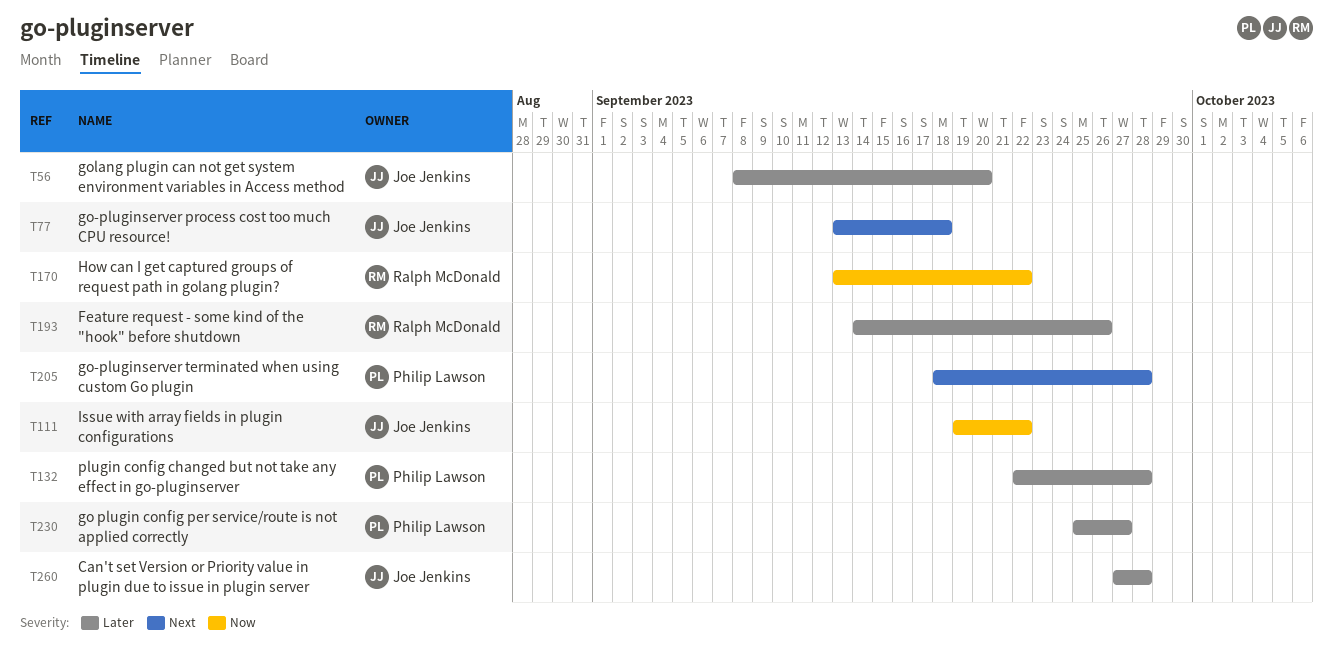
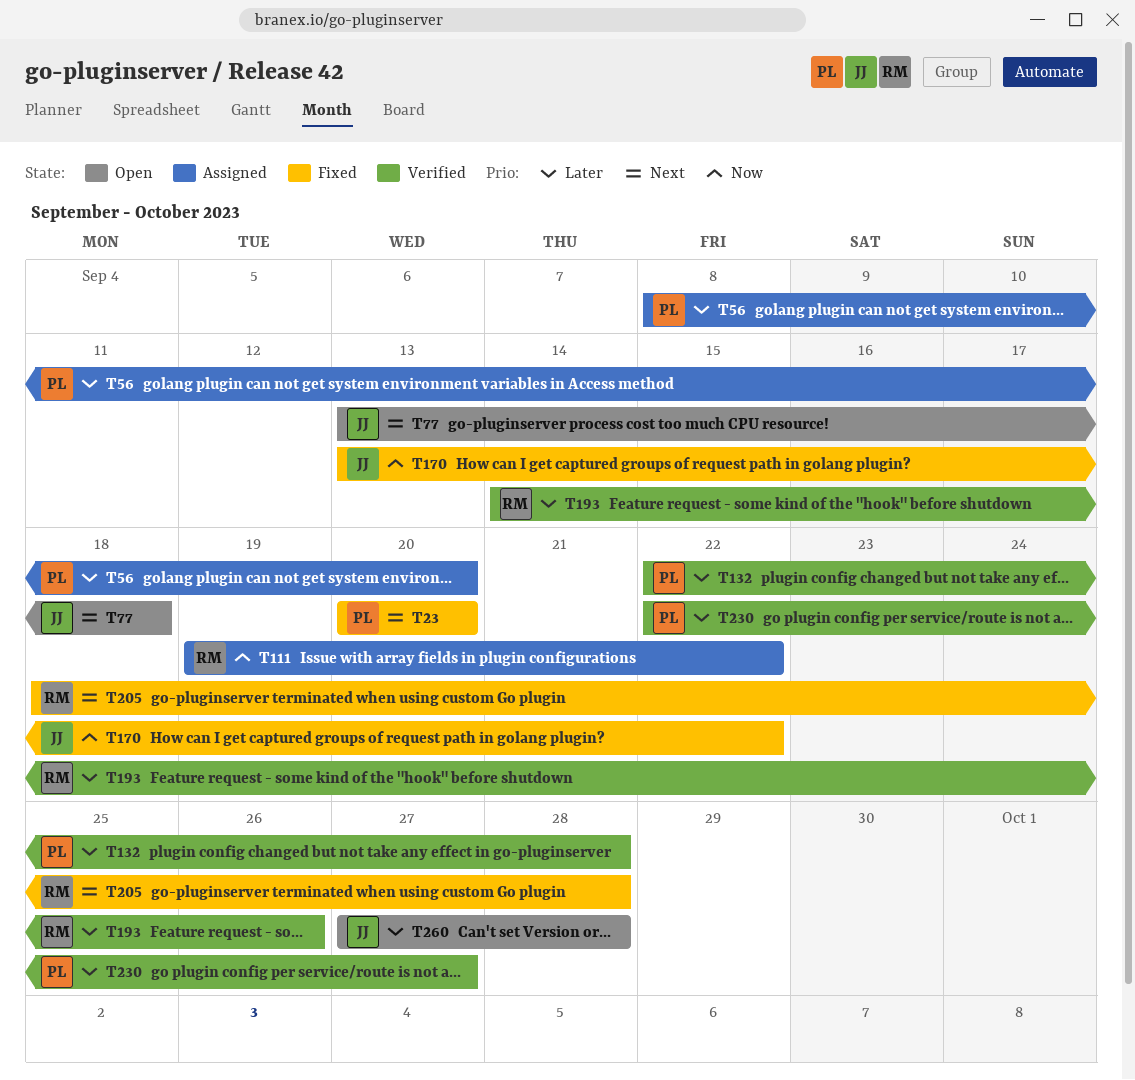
T23: none -> present
T56, owner: Joe Jenkins -> Philip Lawson
T111, owner: Joe Jenkins -> Ralph McDonald
T170, owner: Ralph McDonald -> Joe Jenkins
T205, owner: Philip Lawson -> Ralph McDonald
T230, start: Sep 25 -> Sep 22

